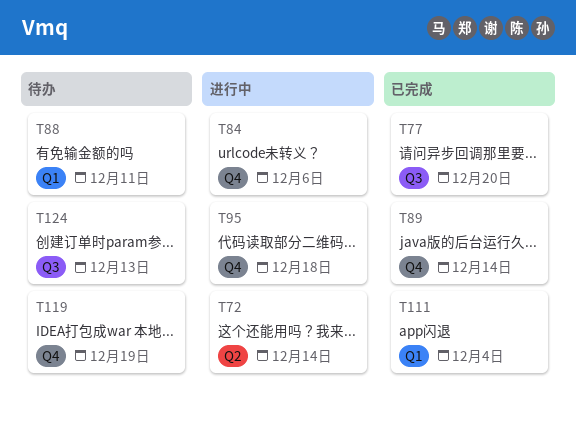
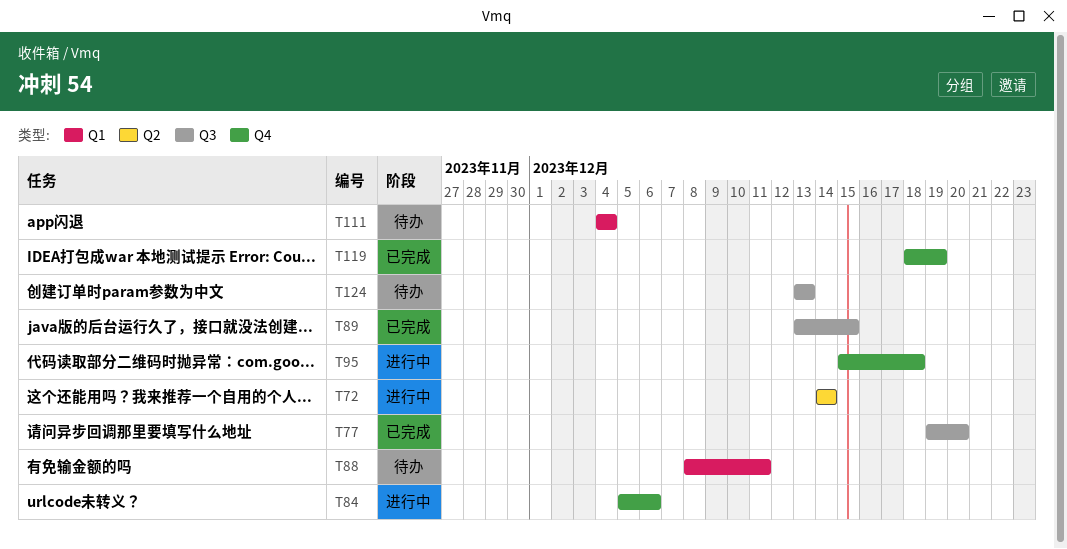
T89, label: Q4 -> Q3
T89, due: Dec 14 -> Dec 15
T111, status: 已完成 -> 待办
T119, status: 待办 -> 已完成

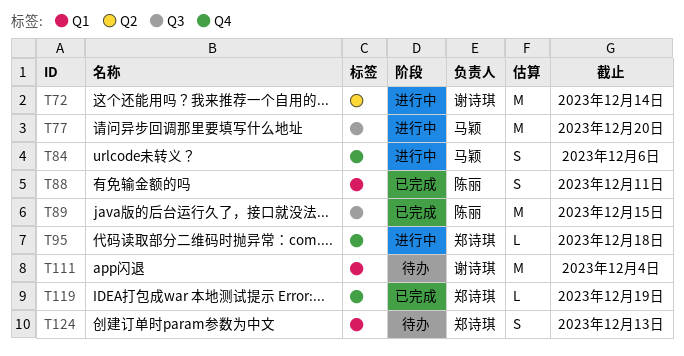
T77, status: 已完成 -> 进行中
T88, status: 待办 -> 已完成
T124, label: Q3 -> Q1

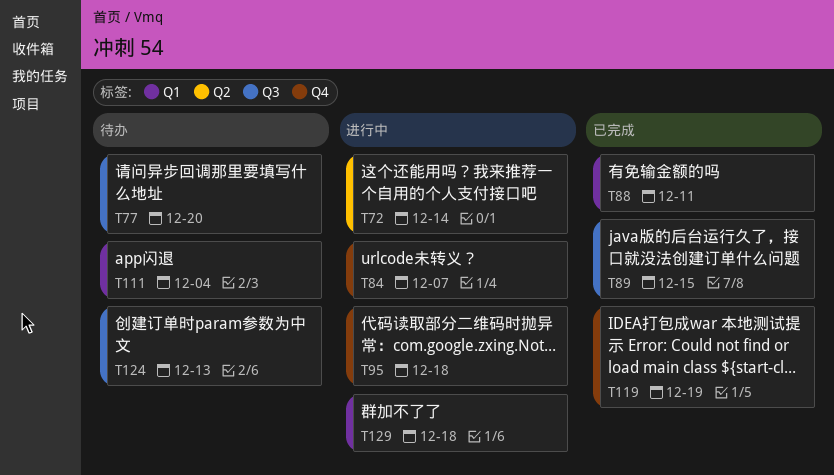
T77, status: 进行中 -> 待办
T84, due: Dec 6 -> Dec 7
T124, label: Q1 -> Q3
T129: none -> present

